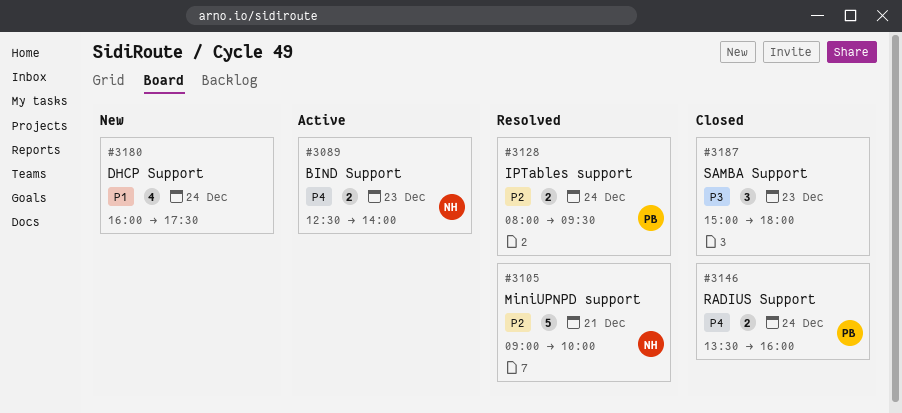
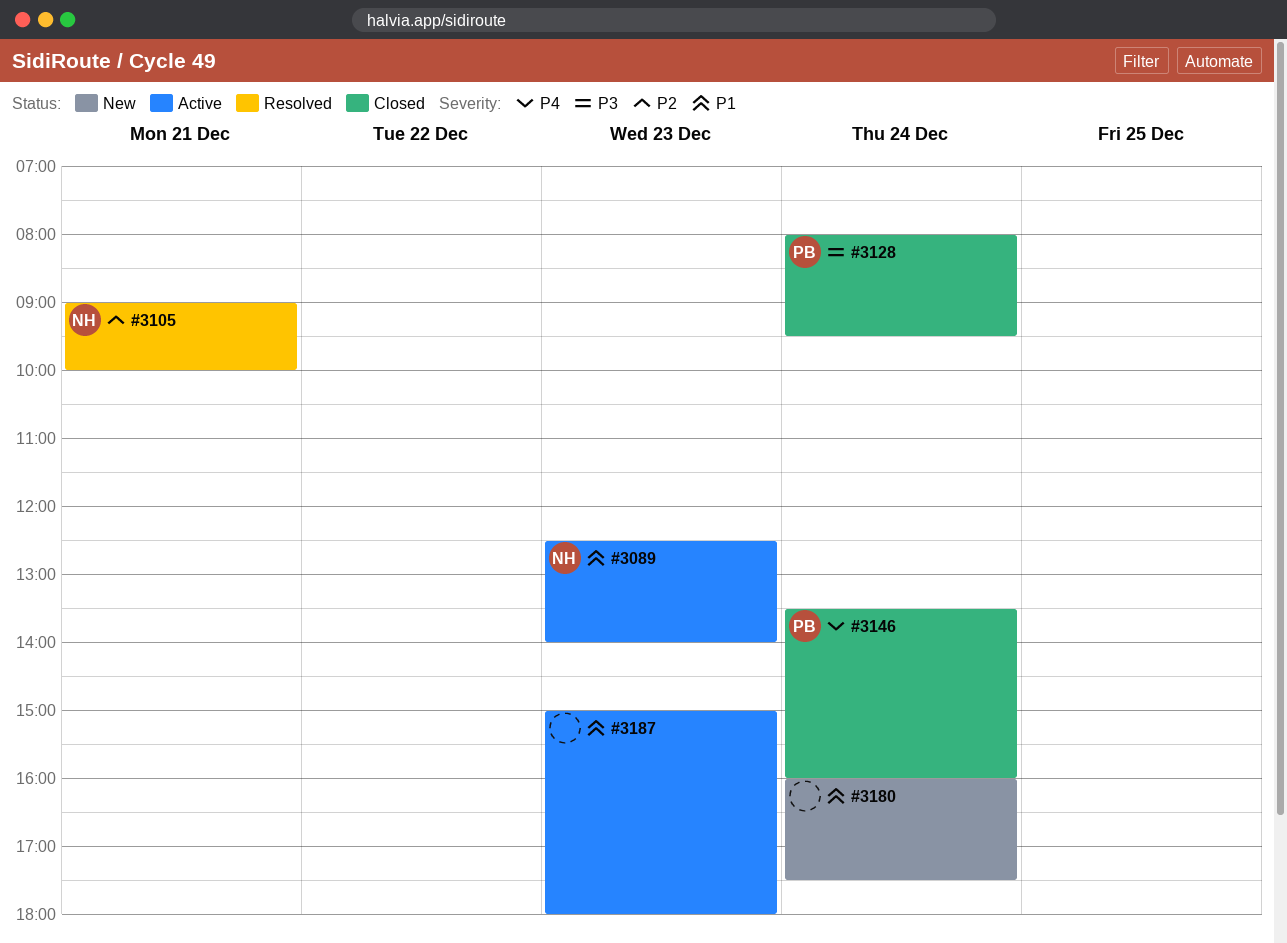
#3089, priority: P4 -> P1
#3128, status: Resolved -> Closed
#3128, priority: P2 -> P3
#3187, status: Closed -> Active
#3187, priority: P3 -> P1

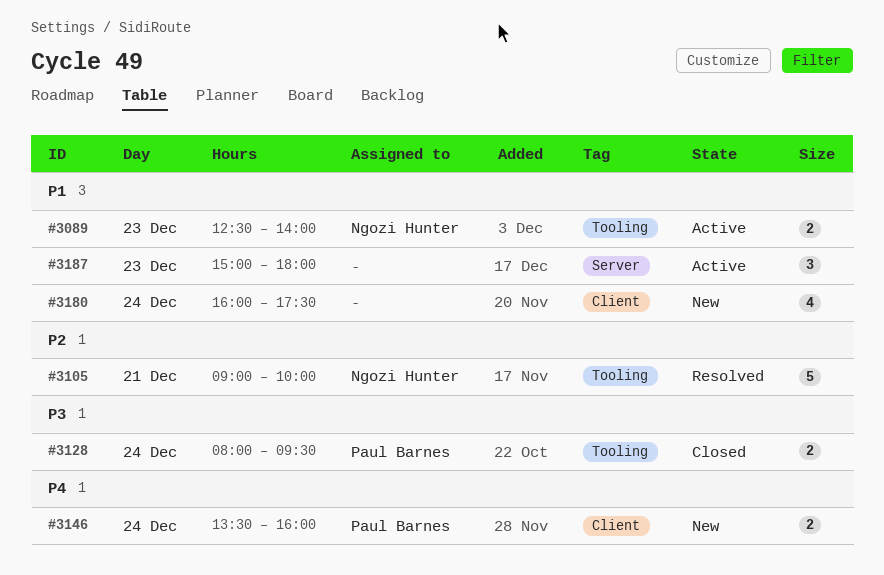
#3146, status: Closed -> New

